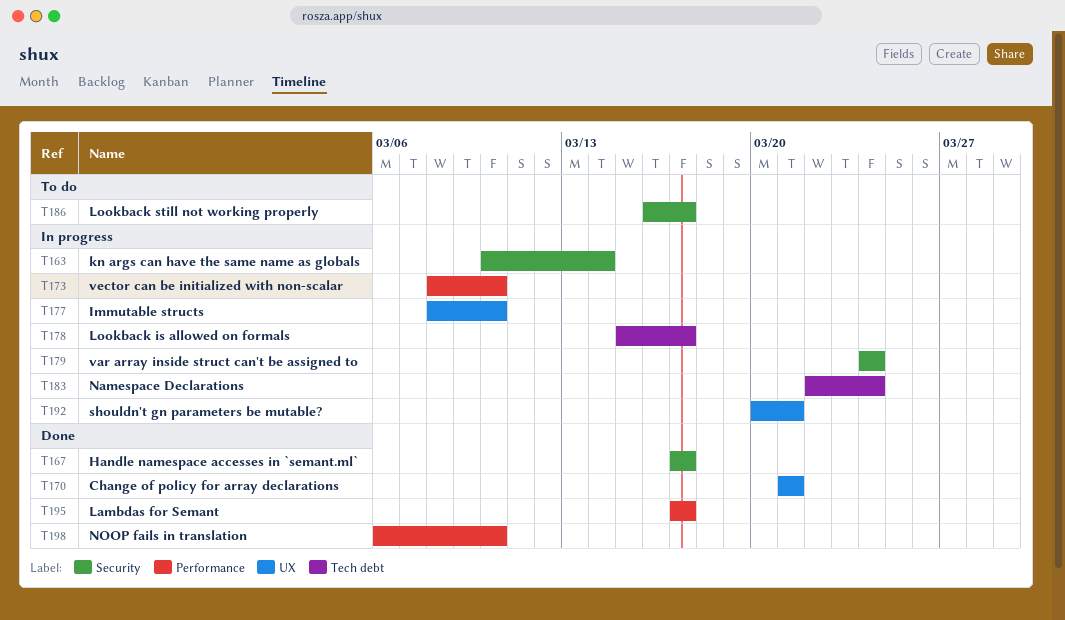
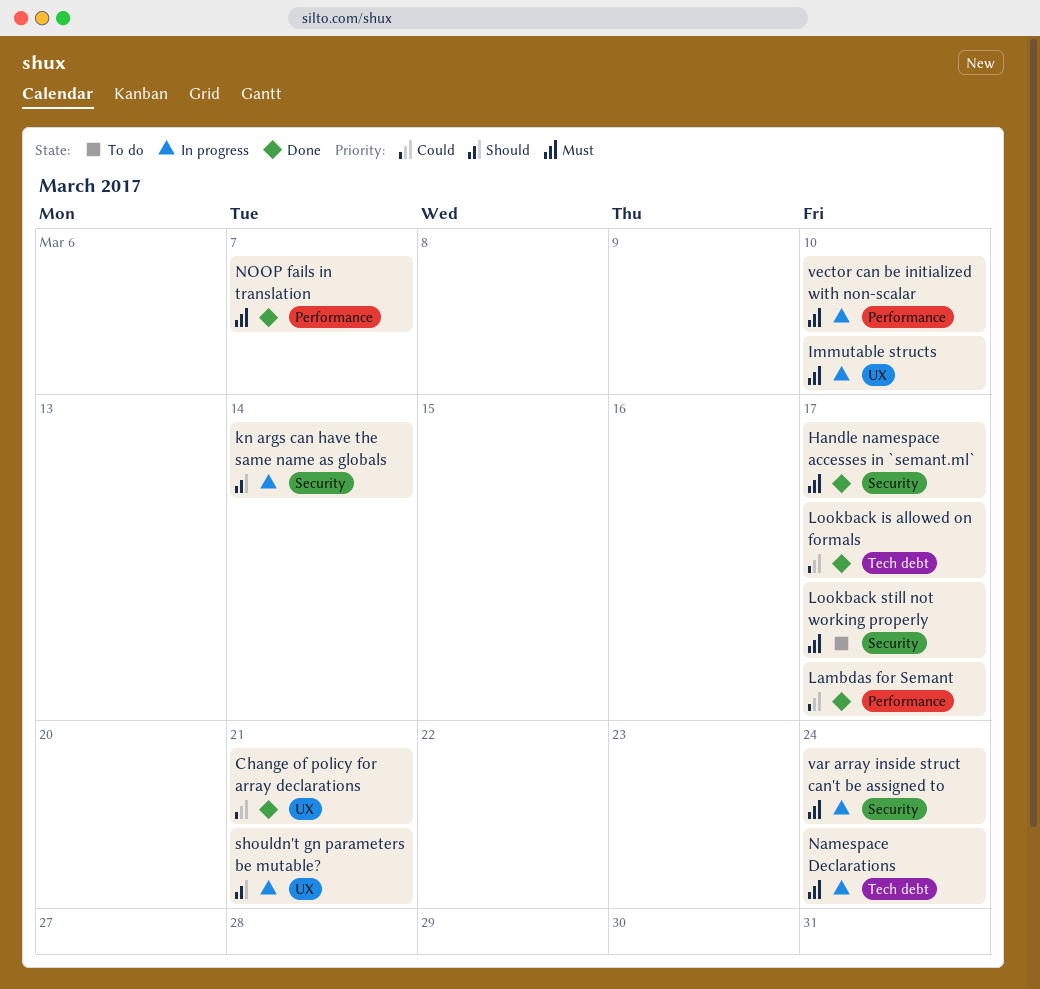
Lookback is allowed on formals, status: In progress -> Done
NOOP fails in translation, due: Mar 10 -> Mar 7

